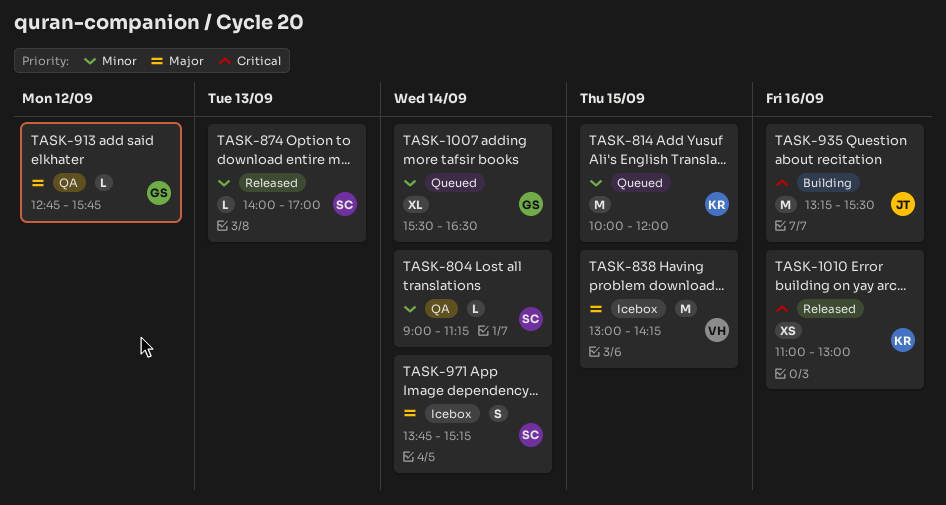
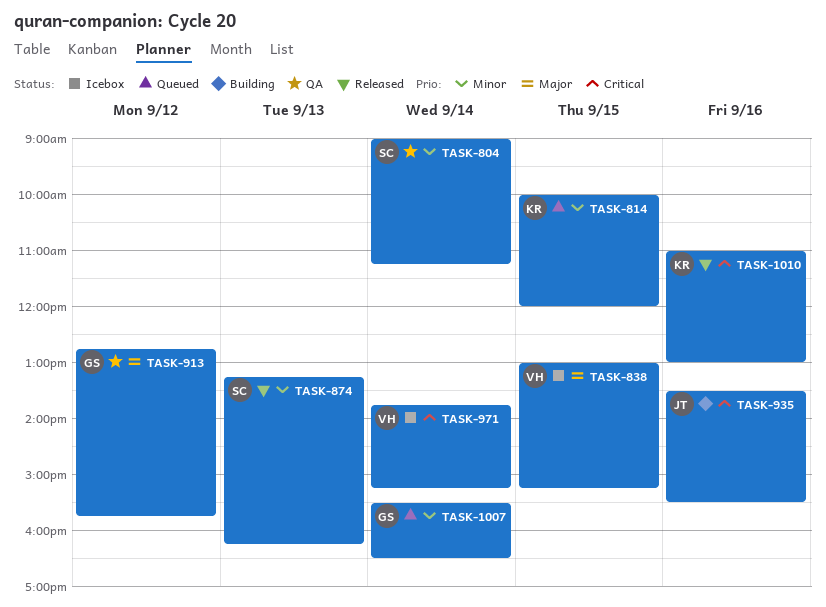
TASK-838, ends: 14:15 -> 15:15
TASK-874, begins: 14:00 -> 13:15
TASK-874, ends: 17:00 -> 16:15
TASK-935, begins: 13:15 -> 13:30
TASK-971, owner: SC -> VH
TASK-971, priority: Major -> Critical

